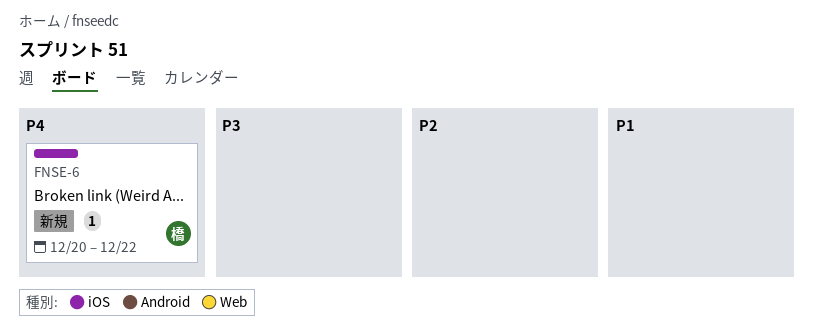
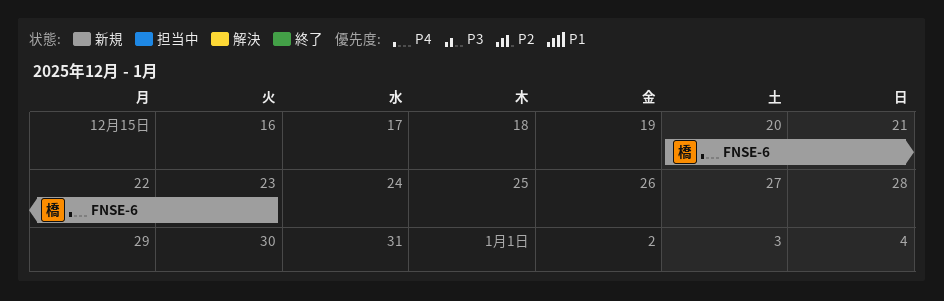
FNSE-6, due: Dec 22 -> Dec 23

